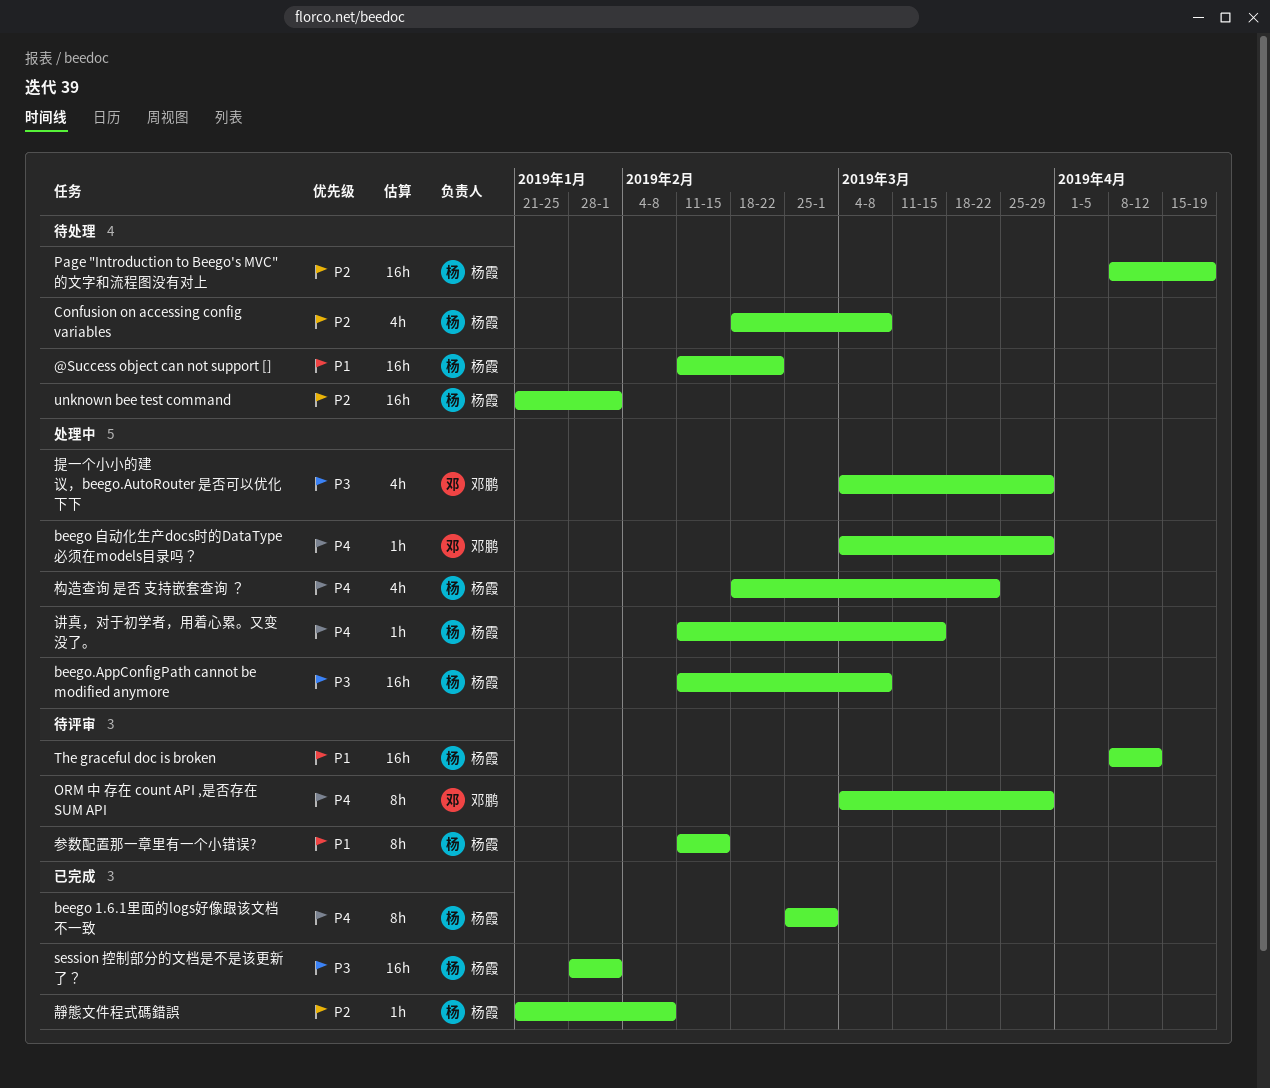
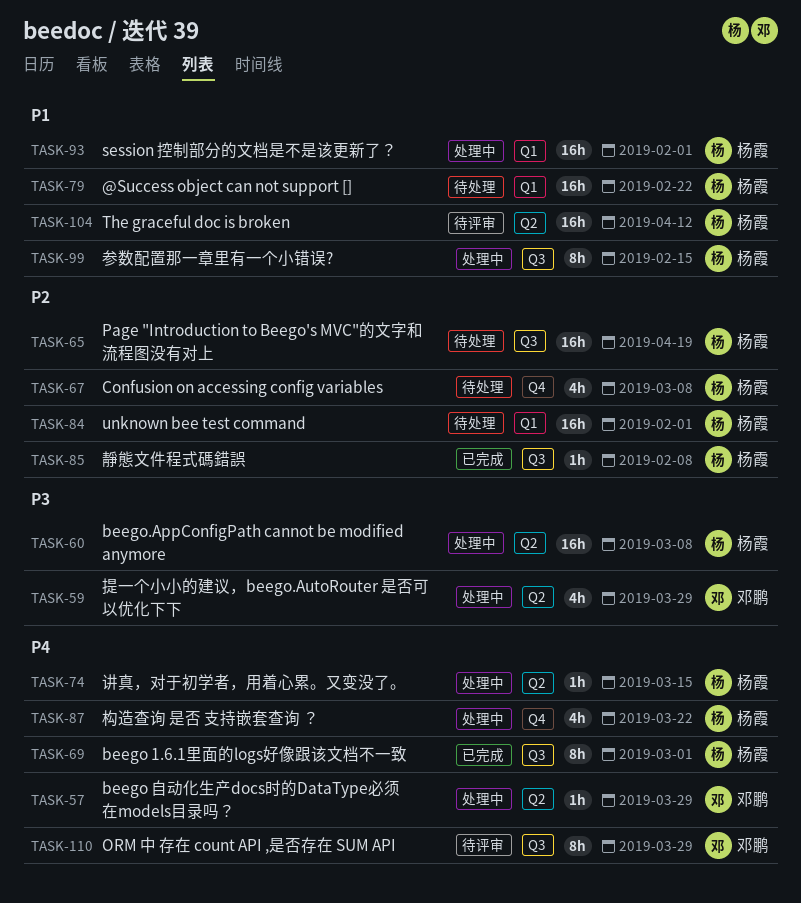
session 控制部分的文档是不是该更新了？, status: 已完成 -> 处理中
session 控制部分的文档是不是该更新了？, priority: P3 -> P1
参数配置那一章里有一个小错误?, status: 待评审 -> 处理中

